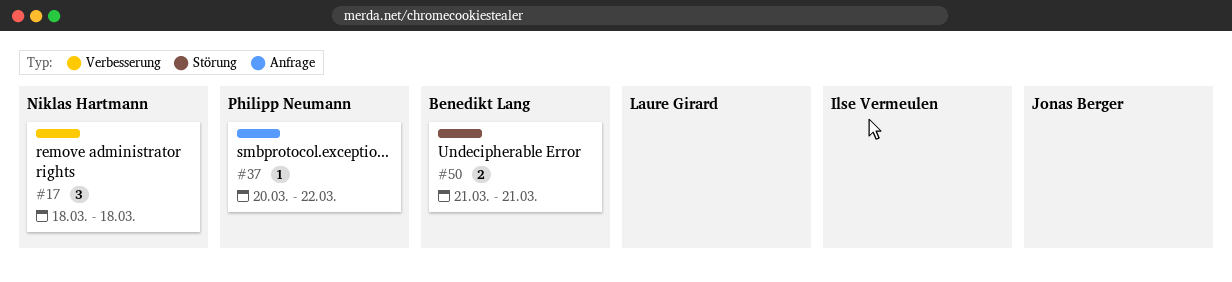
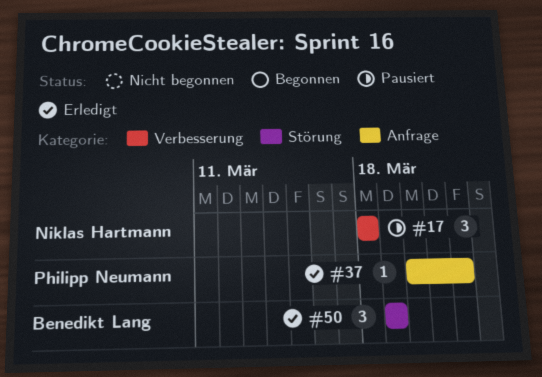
#50, estimate: 2 -> 3
#50, start: Mar 21 -> Mar 19
#50, due: Mar 21 -> Mar 19

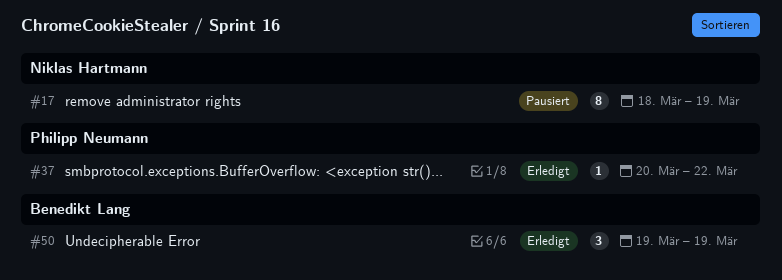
#17, estimate: 3 -> 8
#17, due: Mar 18 -> Mar 19

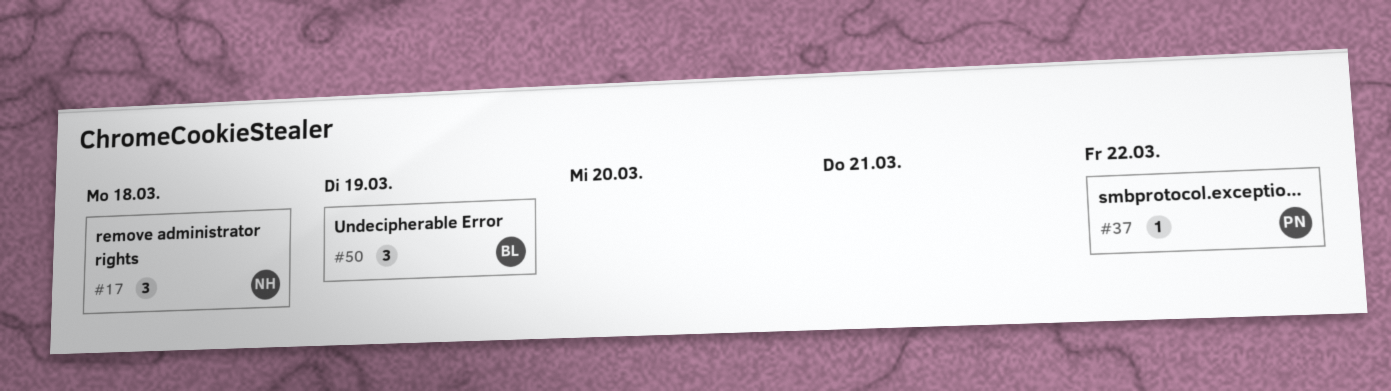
#17, estimate: 8 -> 3
#17, due: Mar 19 -> Mar 18

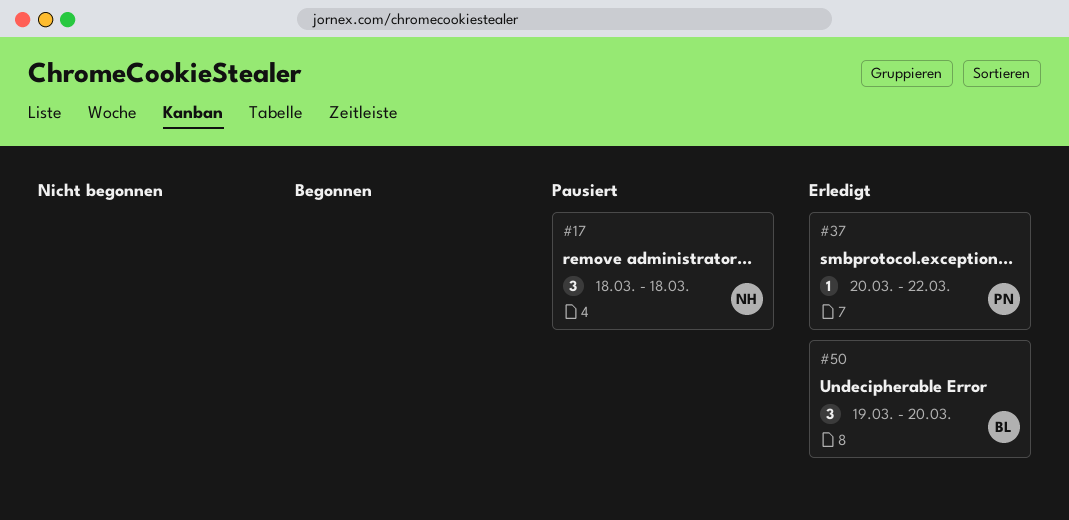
#50, due: Mar 19 -> Mar 20

